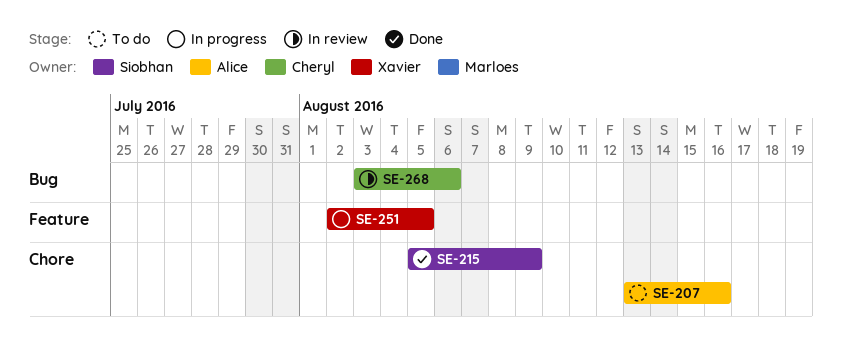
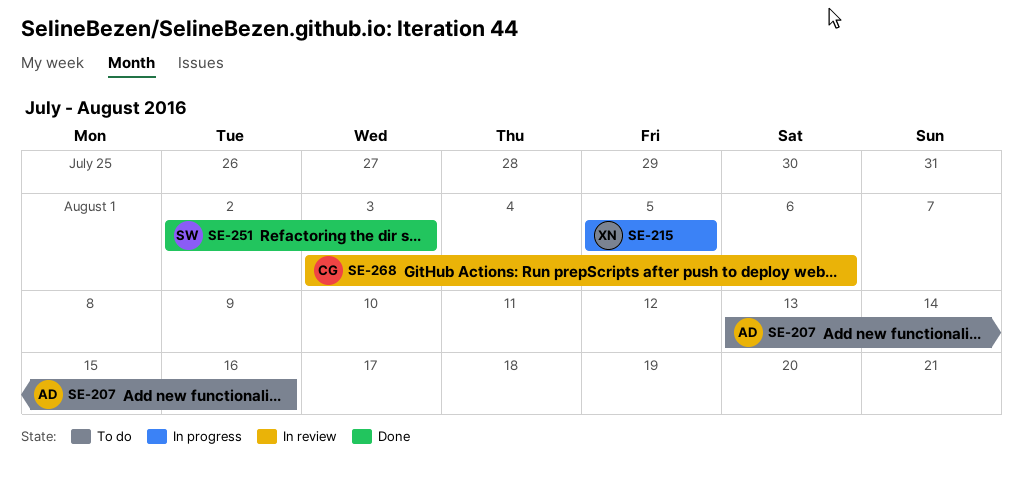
SE-215, status: Done -> In progress
SE-215, owner: Siobhan -> Xavier
SE-215, due: Aug 9 -> Aug 5
SE-251, status: In progress -> Done
SE-251, owner: Xavier -> Siobhan
SE-251, due: Aug 5 -> Aug 3

